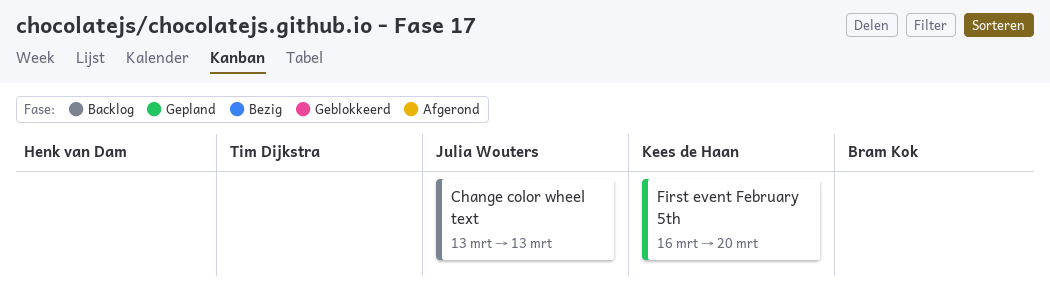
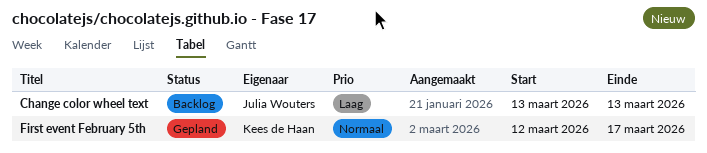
First event February 5th, start: Mar 16 -> Mar 12
First event February 5th, due: Mar 20 -> Mar 17

